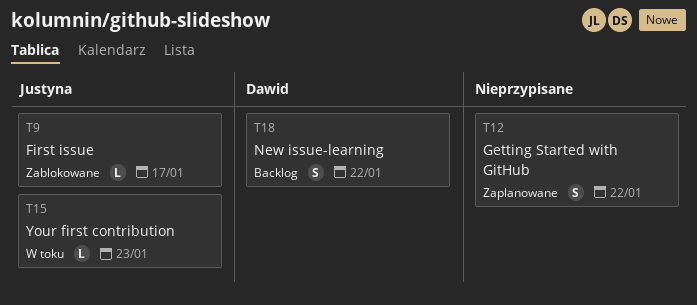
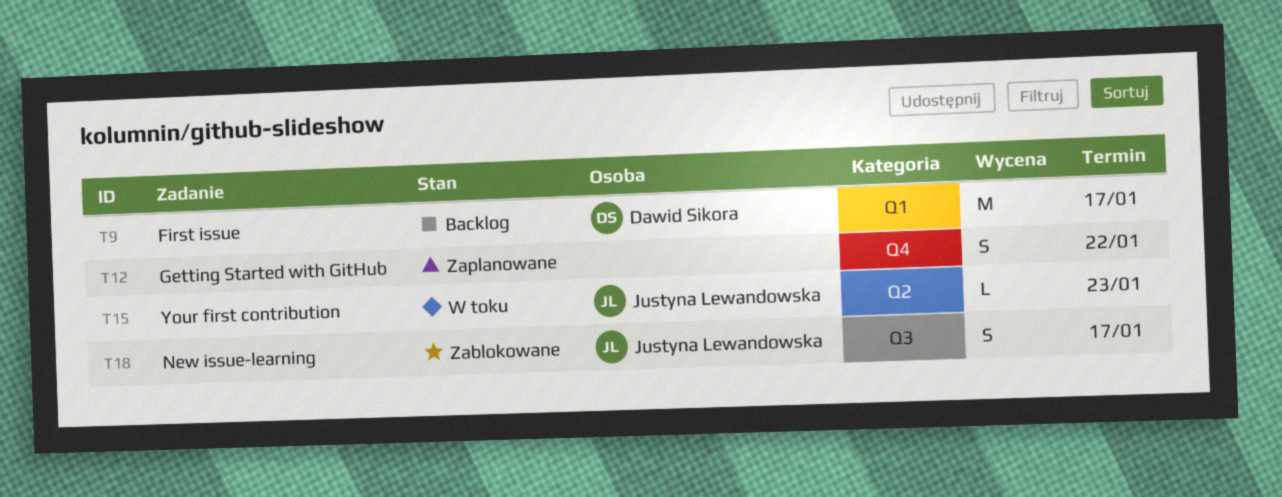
T9, status: Zablokowane -> Backlog
T9, owner: Justyna Lewandowska -> Dawid Sikora
T9, estimate: L -> M
T18, status: Backlog -> Zablokowane
T18, owner: Dawid Sikora -> Justyna Lewandowska
T18, due: Jan 22 -> Jan 17

